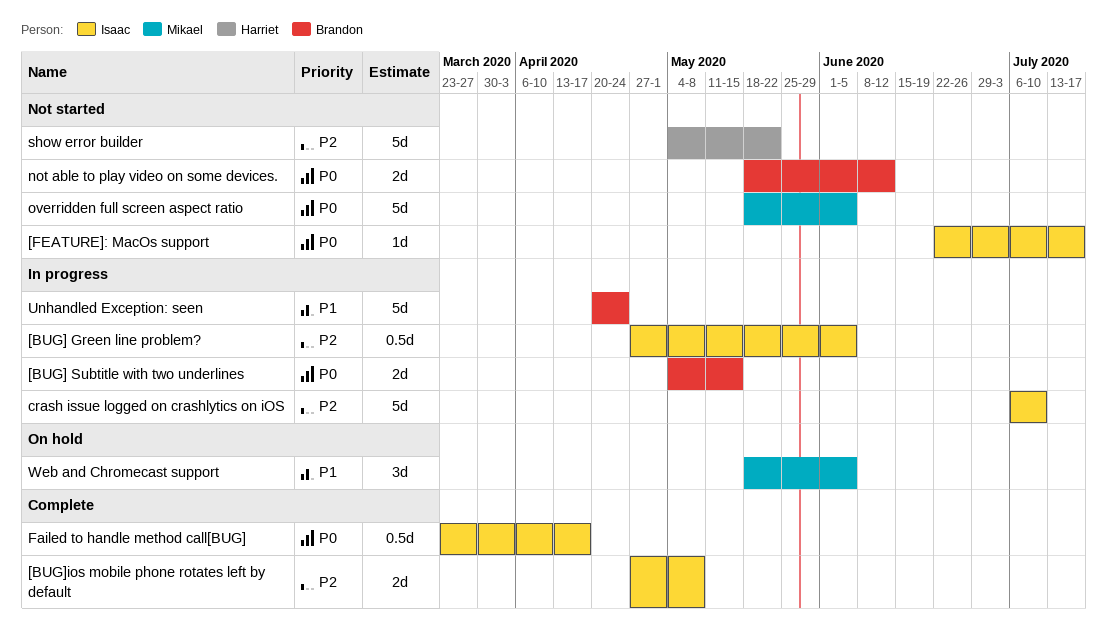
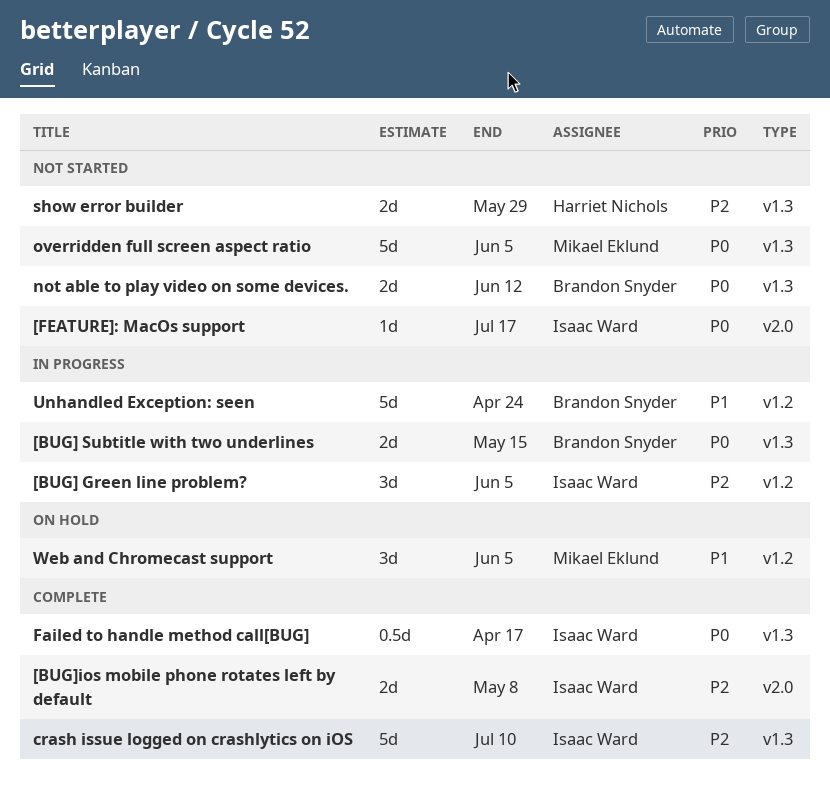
[BUG] Green line problem?, estimate: 0.5d -> 3d
crash issue logged on crashlytics on iOS, status: In progress -> Complete
show error builder, estimate: 5d -> 2d
show error builder, due: May 22 -> May 29

